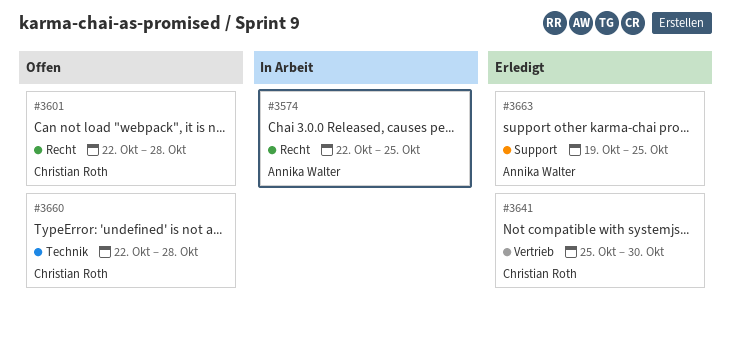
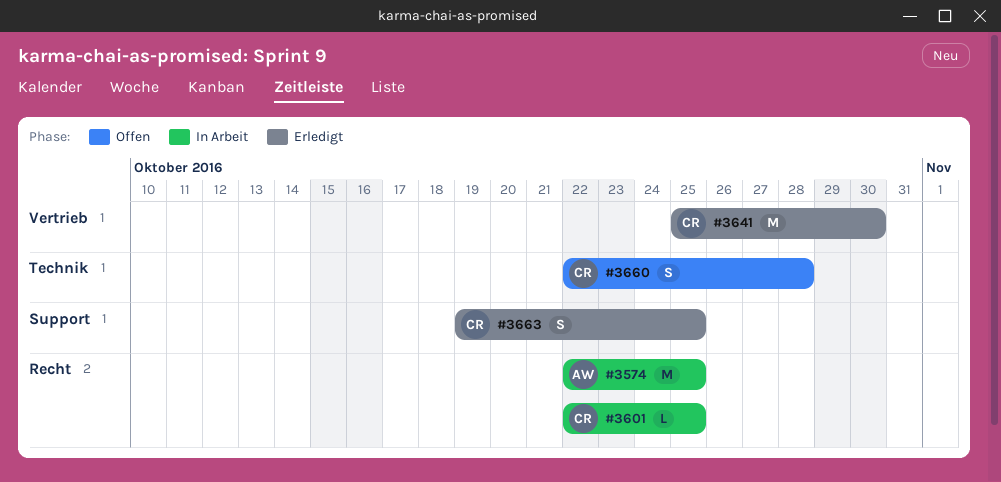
#3601, status: Offen -> In Arbeit
#3601, due: Oct 28 -> Oct 25
#3663, owner: Annika Walter -> Christian Roth

